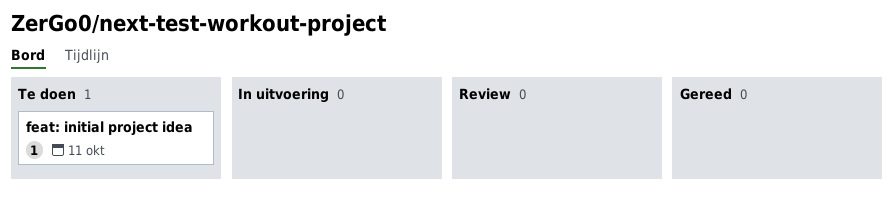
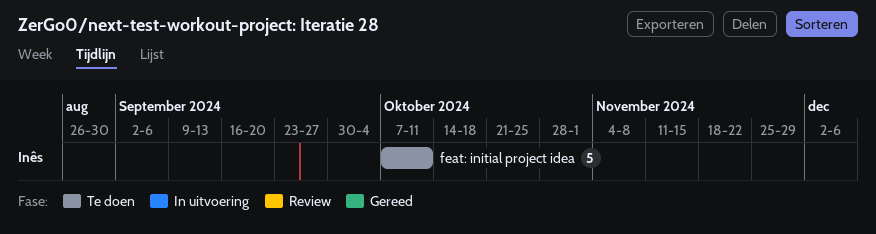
feat: initial project idea, estimate: 1 -> 5

